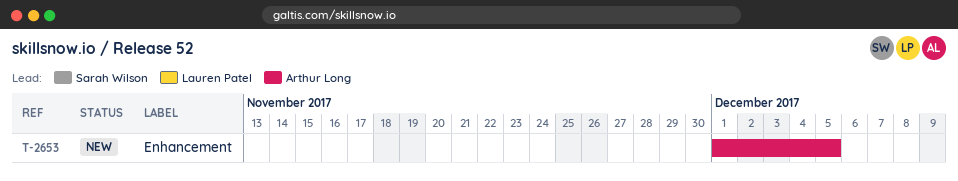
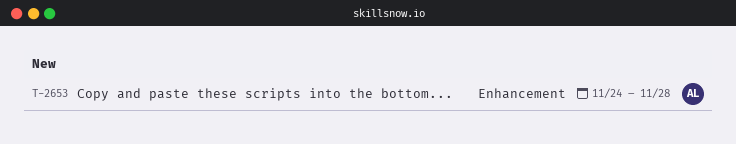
T-2653, start: Dec 1 -> Nov 24
T-2653, due: Dec 5 -> Nov 28

